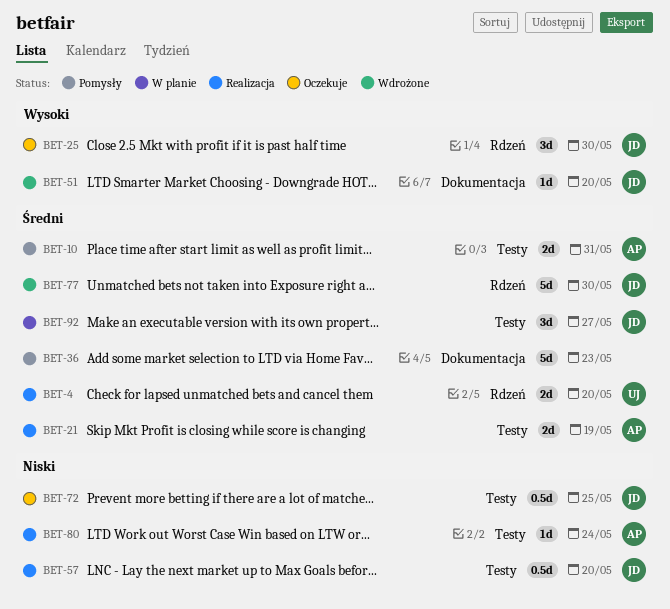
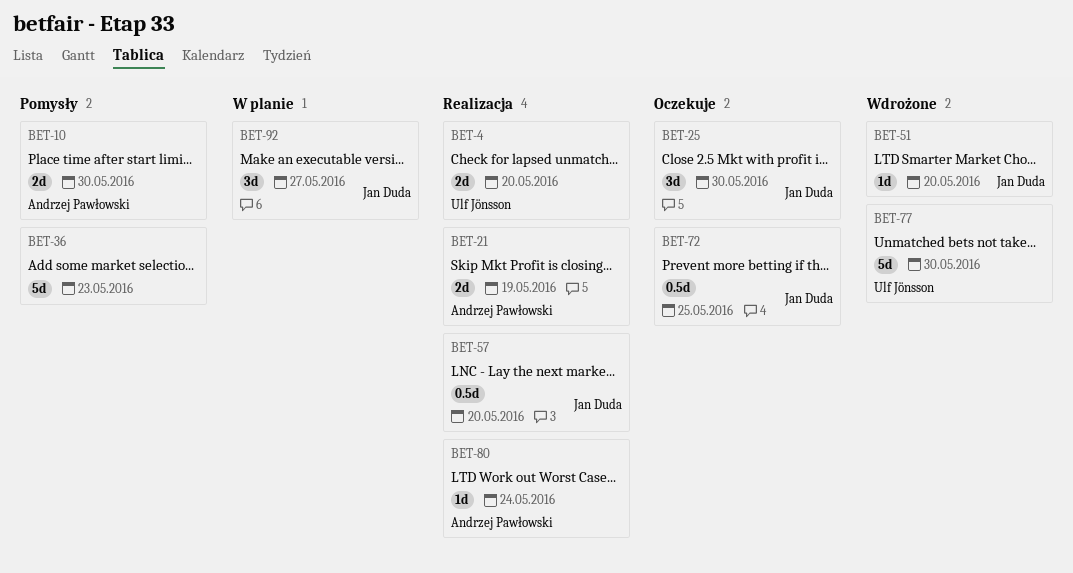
BET-10, due: May 31 -> May 30
BET-77, owner: Jan Duda -> Ulf Jönsson

